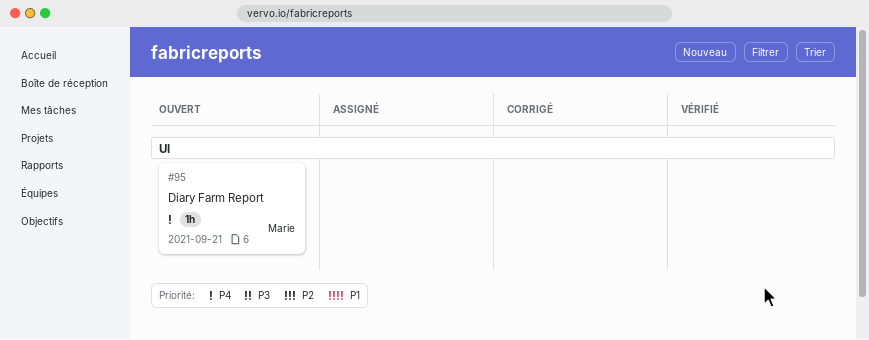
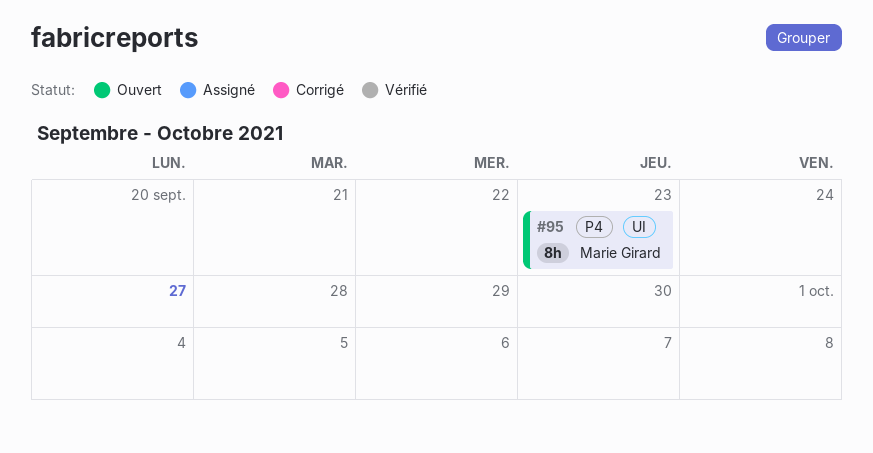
#95, estimate: 1h -> 8h
#95, due: Sep 21 -> Sep 23

